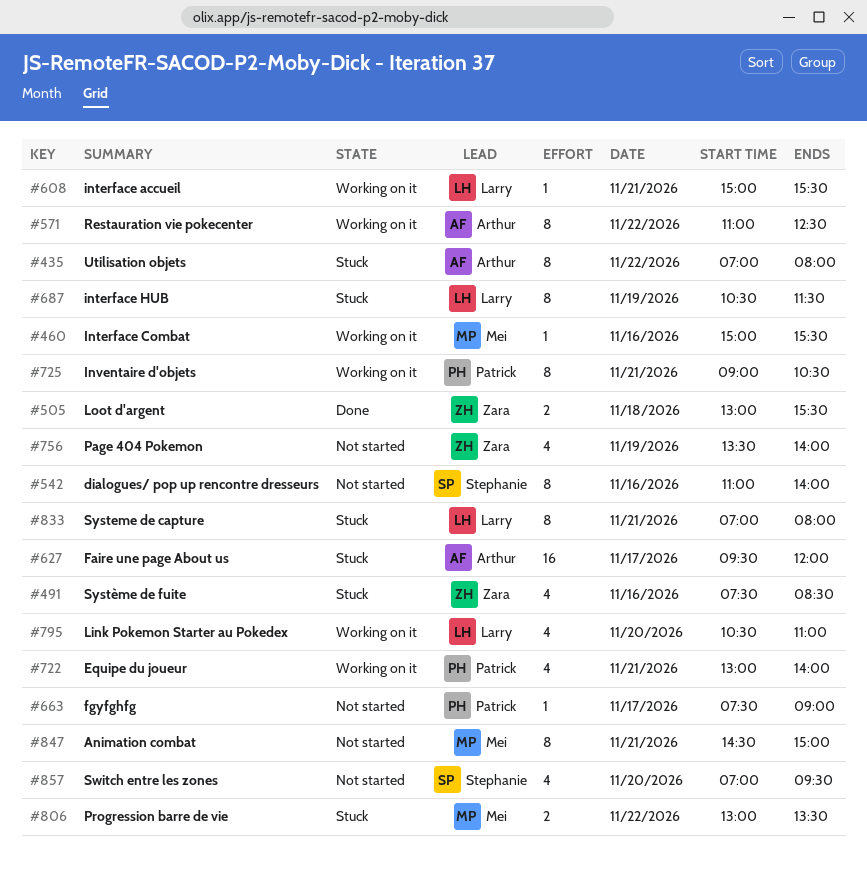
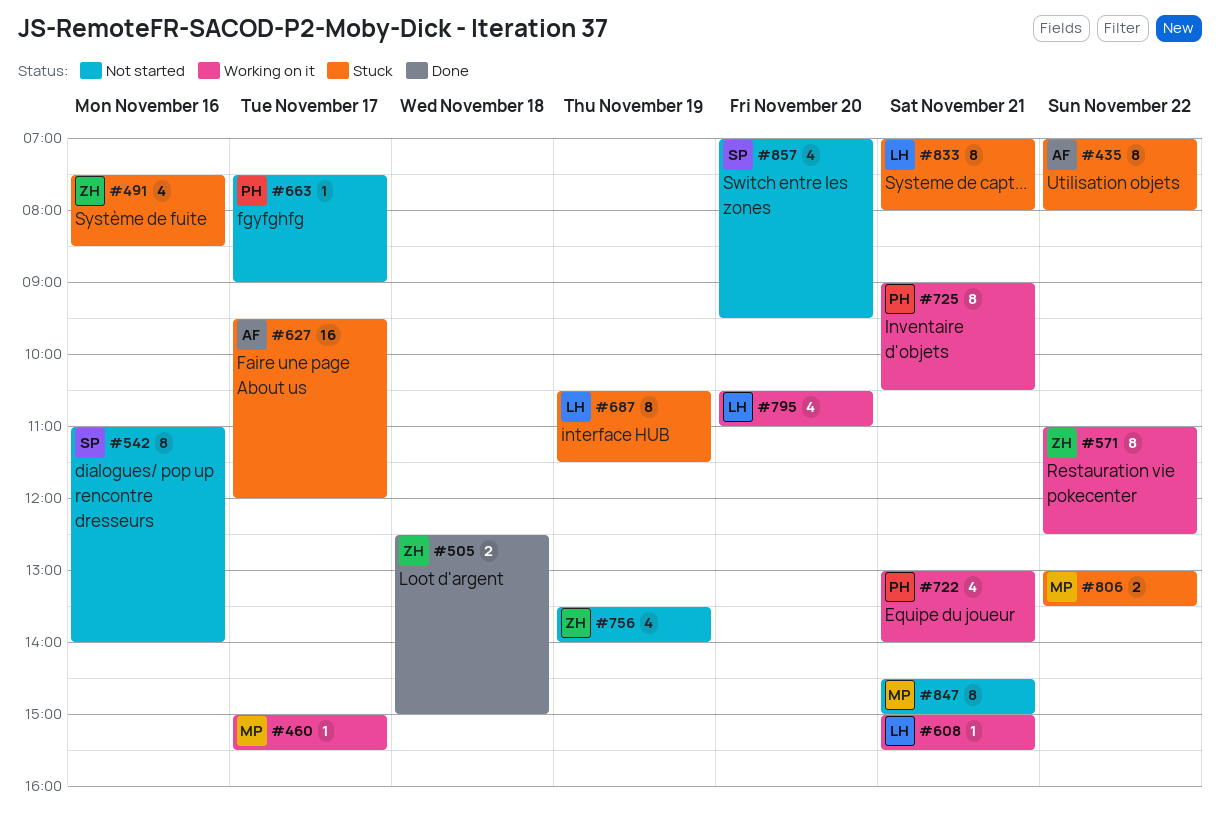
#460, day: Nov 16 -> Nov 17
#505, begins: 13:00 -> 12:30
#505, ends: 15:30 -> 15:00
#571, owner: Arthur -> Zara

